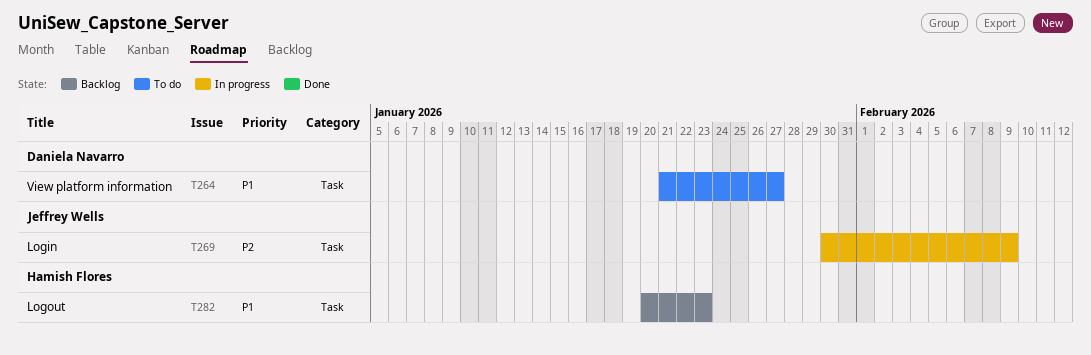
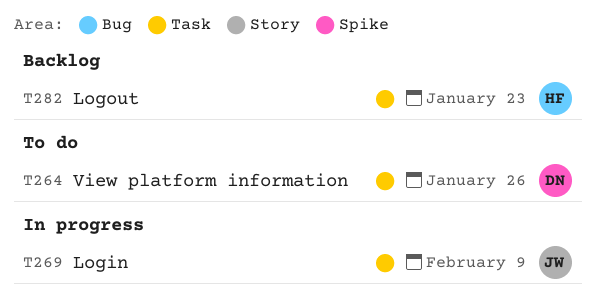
T264, due: Jan 27 -> Jan 26

